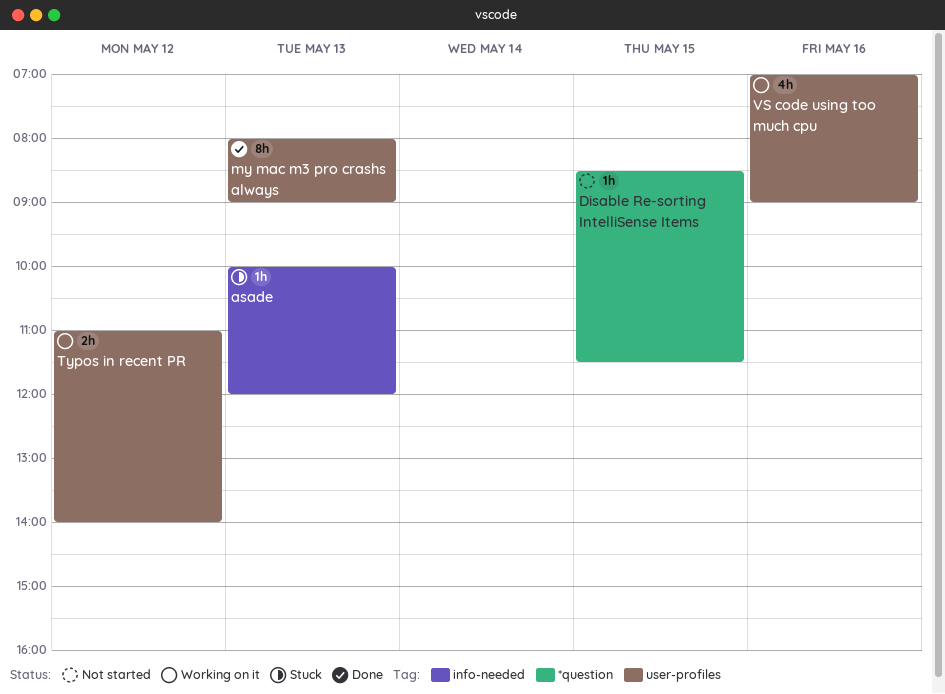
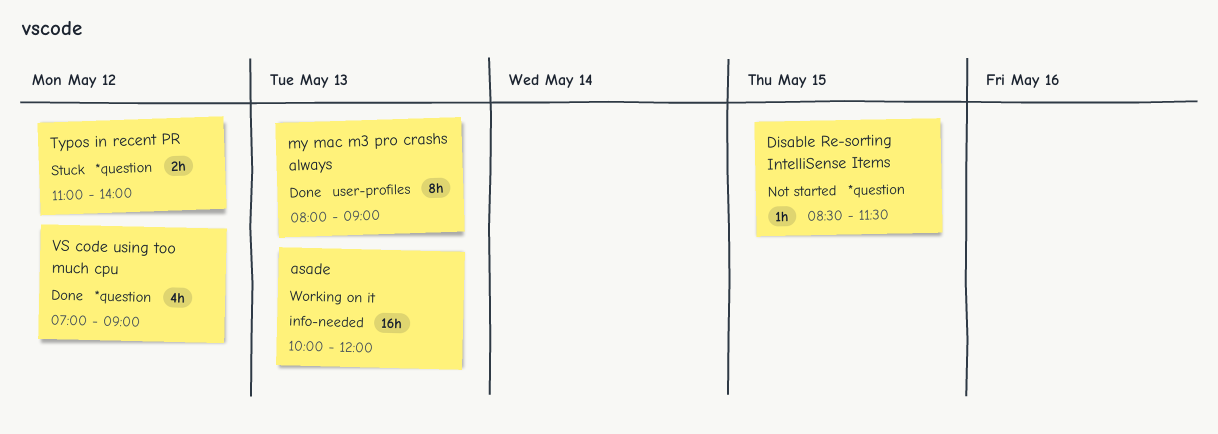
asade, status: Stuck -> Working on it
asade, estimate: 1h -> 16h
Typos in recent PR, status: Working on it -> Stuck
Typos in recent PR, label: user-profiles -> *question
VS code using too much cpu, status: Working on it -> Done
VS code using too much cpu, label: user-profiles -> *question
VS code using too much cpu, day: May 16 -> May 12

